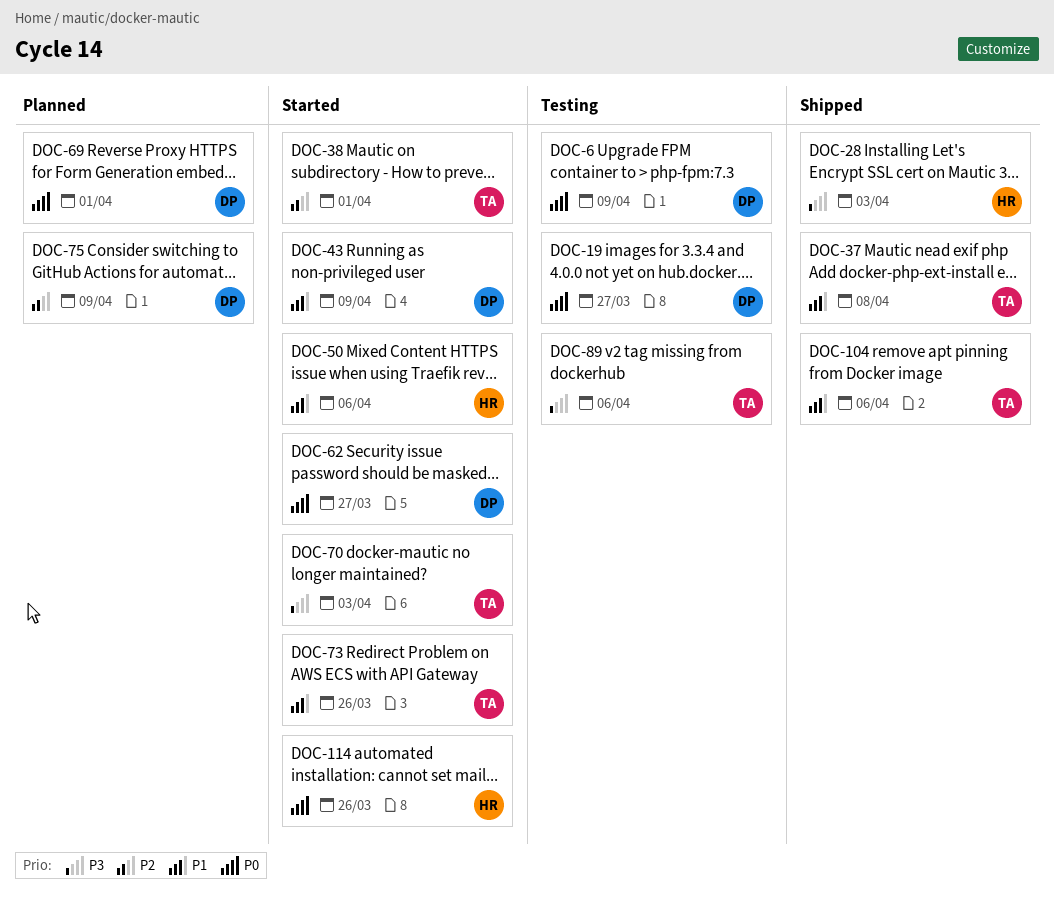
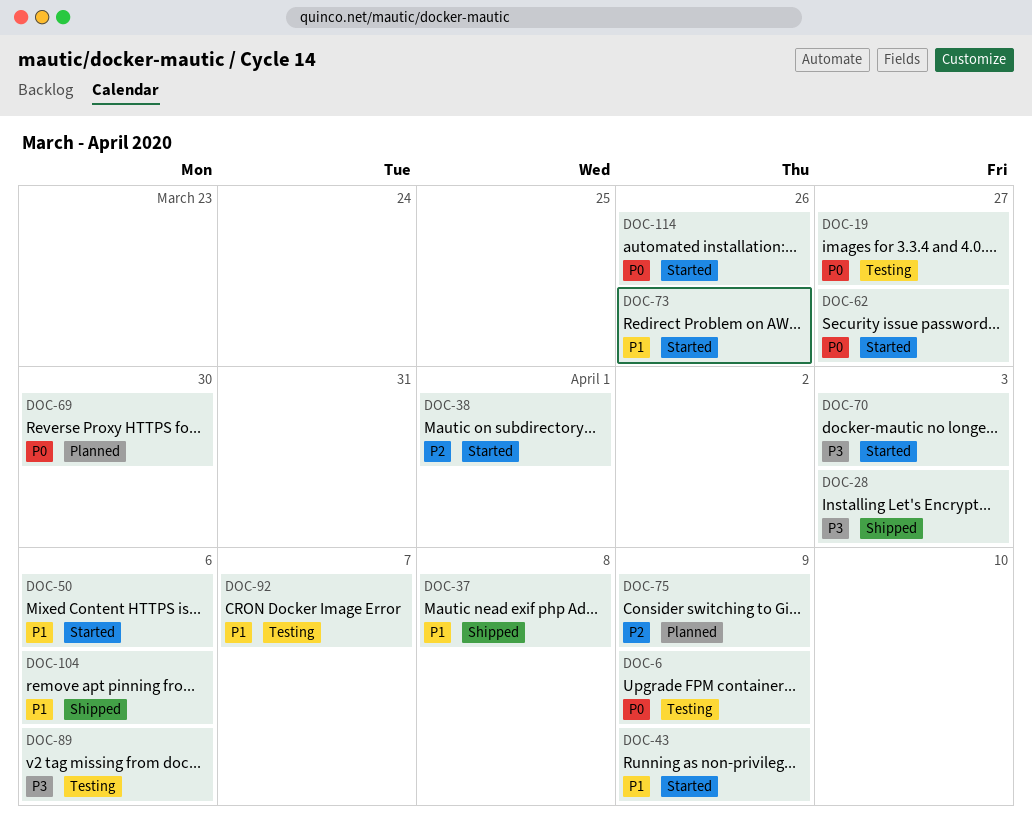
DOC-69, due: Apr 1 -> Mar 30
DOC-92: none -> present

